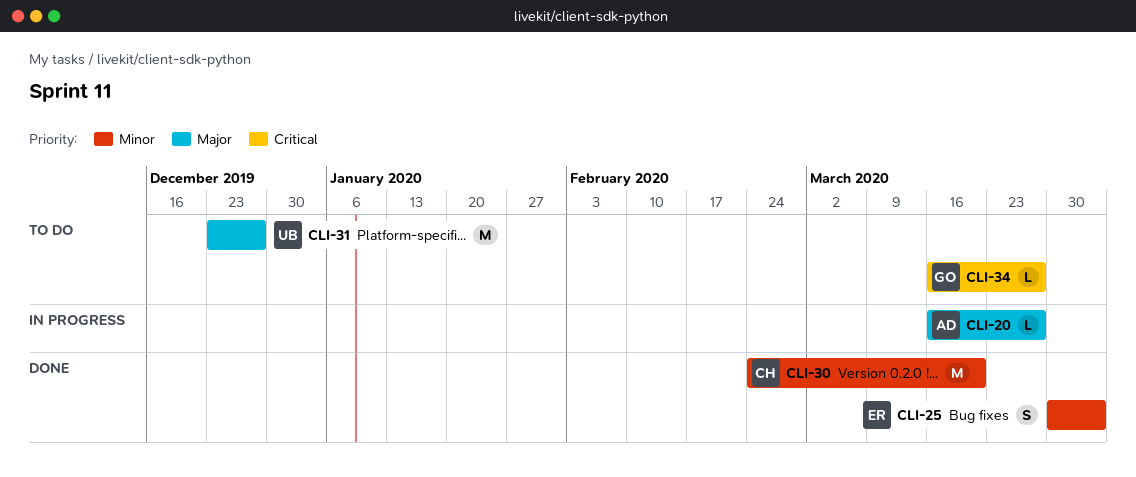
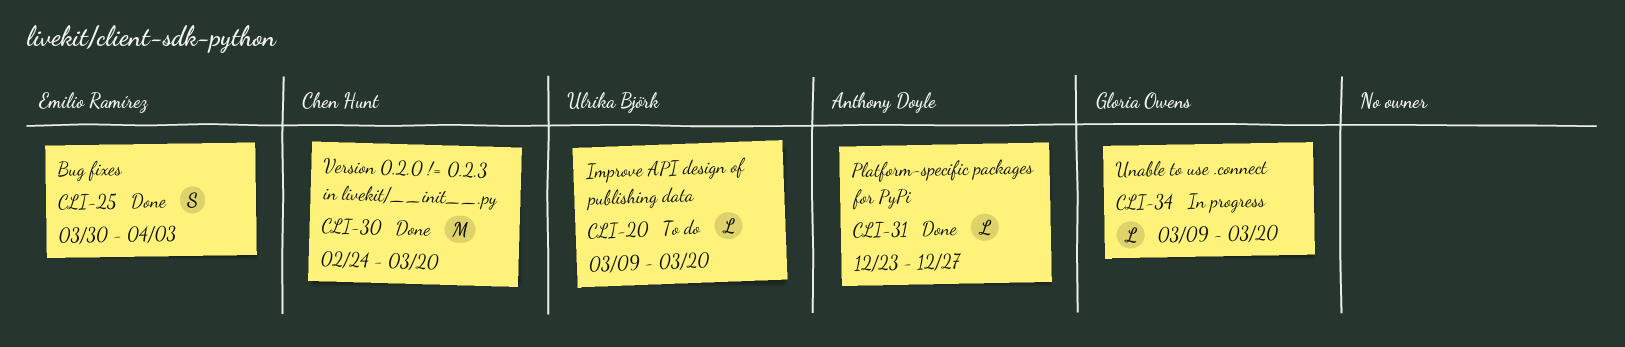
CLI-20, status: In progress -> To do
CLI-20, owner: Anthony Doyle -> Ulrika Björk
CLI-20, start: Mar 16 -> Mar 9
CLI-20, due: Mar 27 -> Mar 20
CLI-31, status: To do -> Done
CLI-31, owner: Ulrika Björk -> Anthony Doyle
CLI-31, estimate: M -> L
CLI-34, status: To do -> In progress
CLI-34, start: Mar 16 -> Mar 9
CLI-34, due: Mar 27 -> Mar 20

